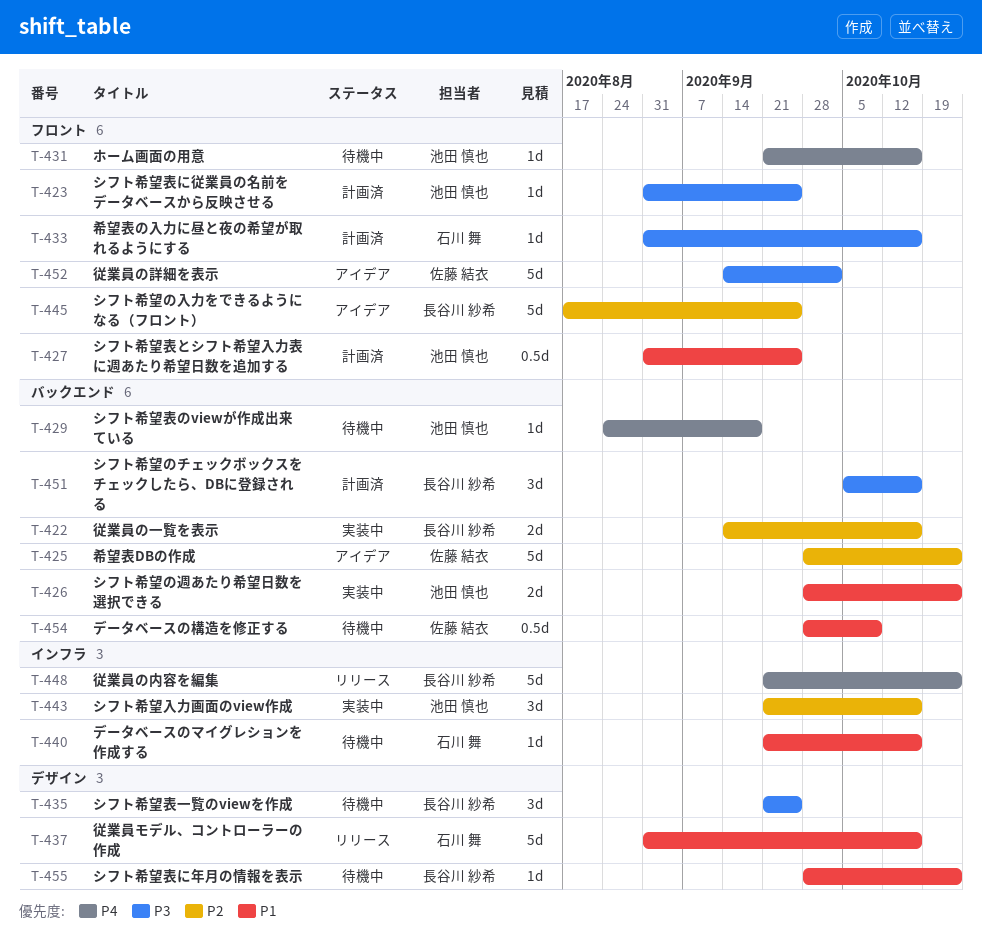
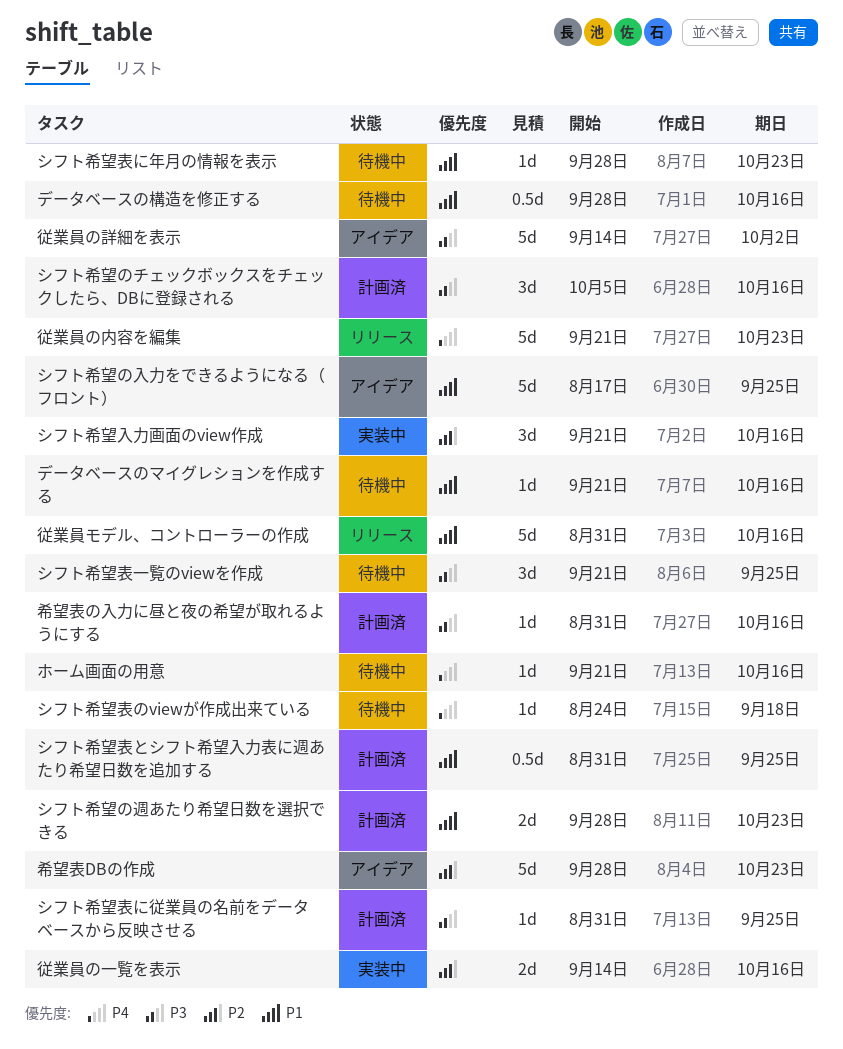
シフト希望の入力をできるようになる（フロント）, priority: P2 -> P1
シフト希望の週あたり希望日数を選択できる, status: 実装中 -> 計画済
データベースの構造を修正する, due: Oct 9 -> Oct 16

